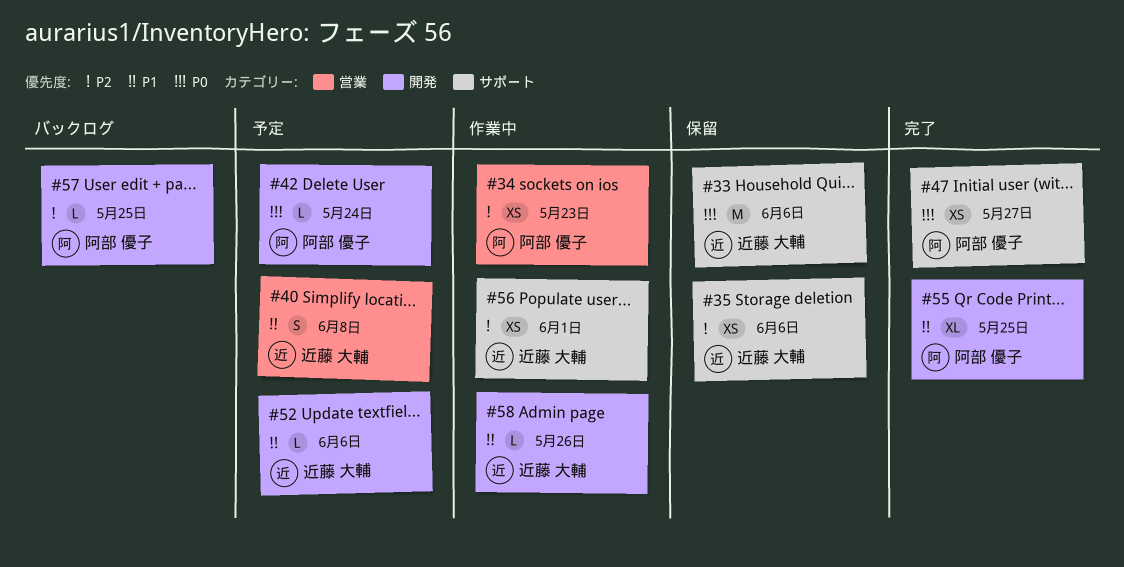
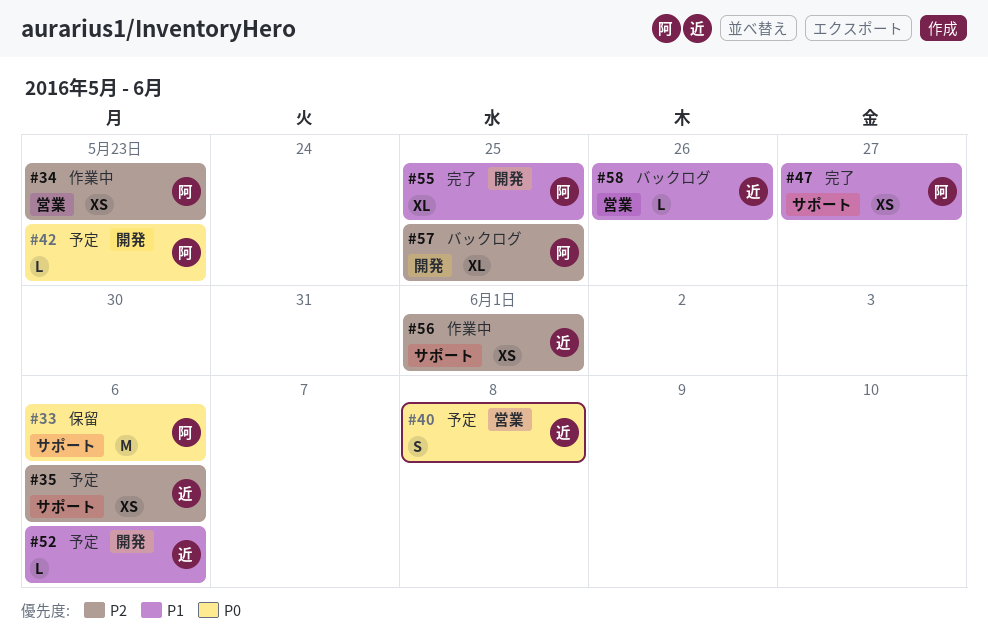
#33, owner: 近藤 大輔 -> 阿部 優子
#35, status: 保留 -> 予定
#40, priority: P1 -> P0
#42, due: May 24 -> May 23
#47, priority: P0 -> P1
#57, estimate: L -> XL
#58, status: 作業中 -> バックログ
#58, label: 開発 -> 営業

